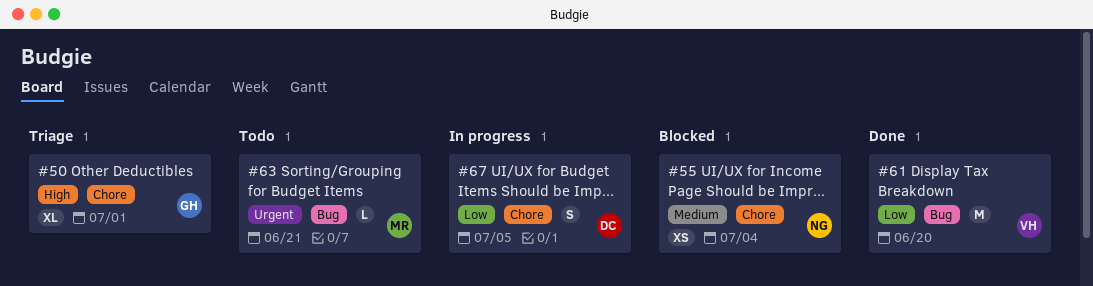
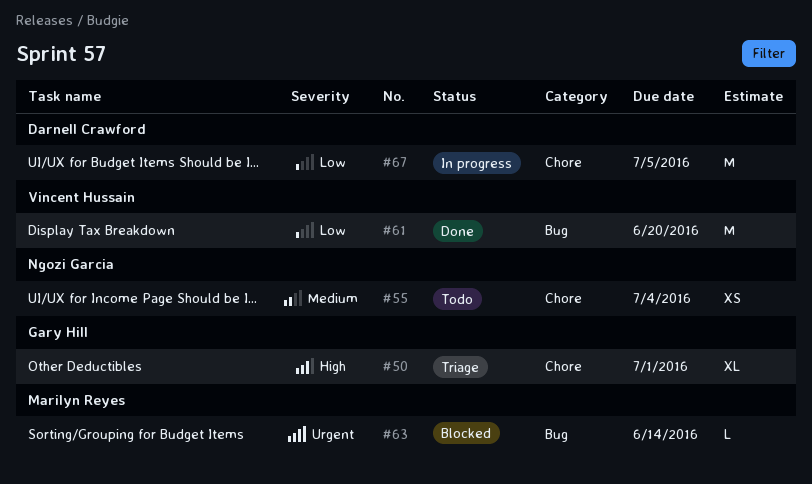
#55, status: Blocked -> Todo
#63, status: Todo -> Blocked
#63, due: Jun 21 -> Jun 14
#67, estimate: S -> M

